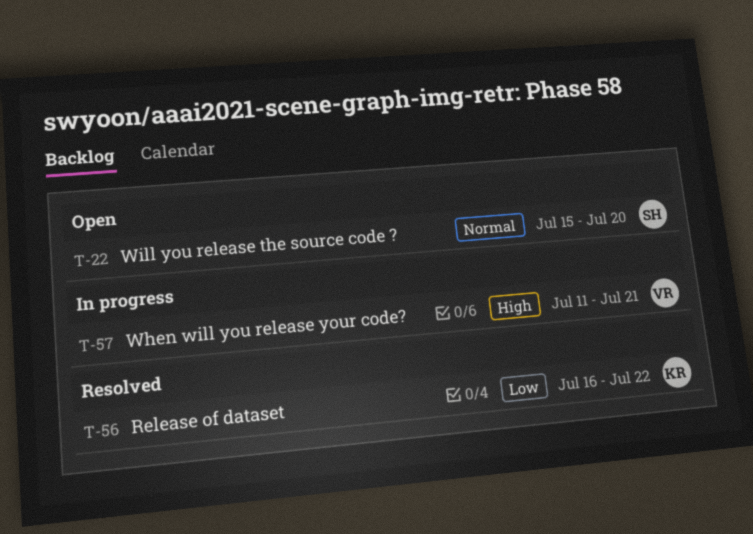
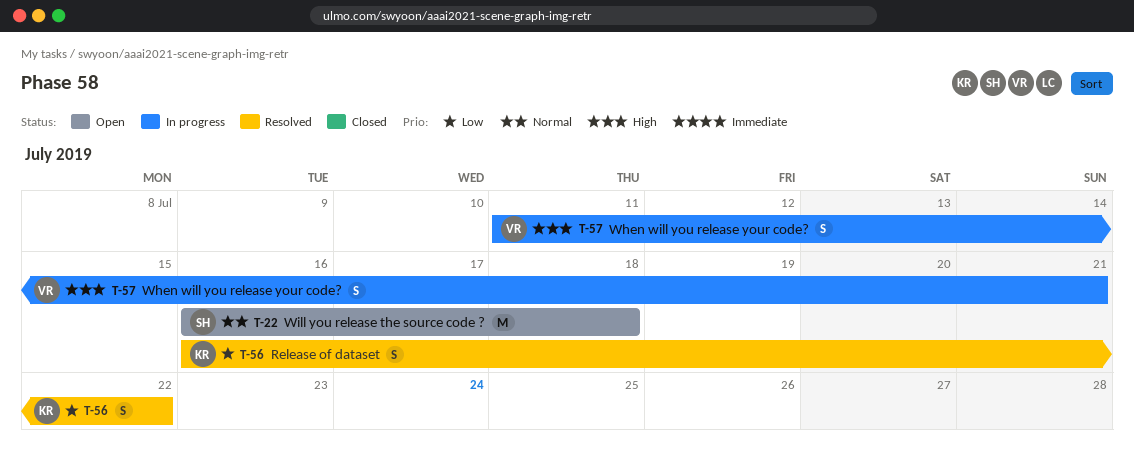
T-22, start: Jul 15 -> Jul 16
T-22, due: Jul 20 -> Jul 18

